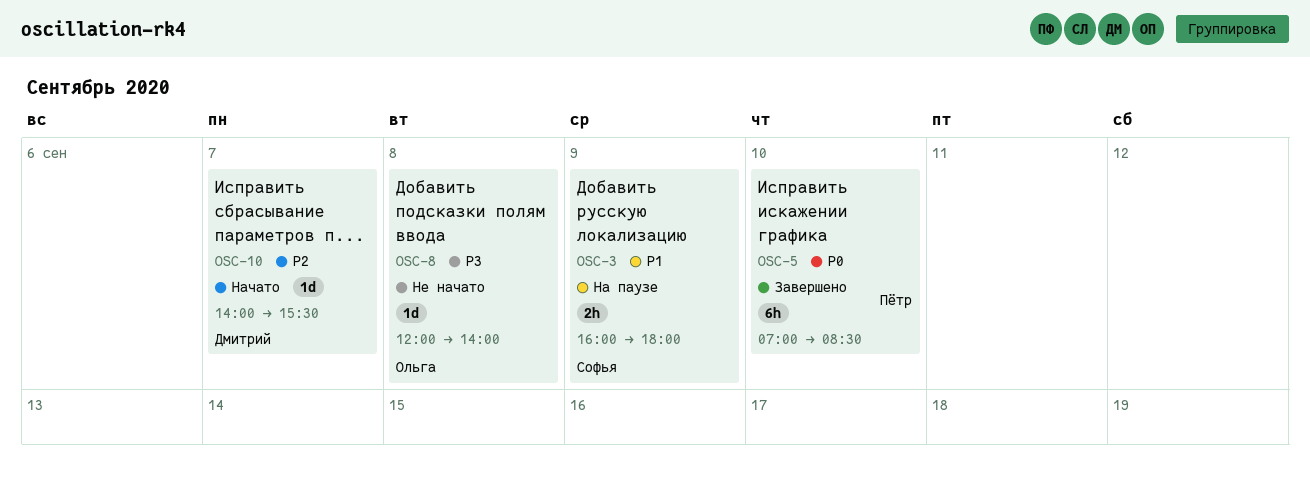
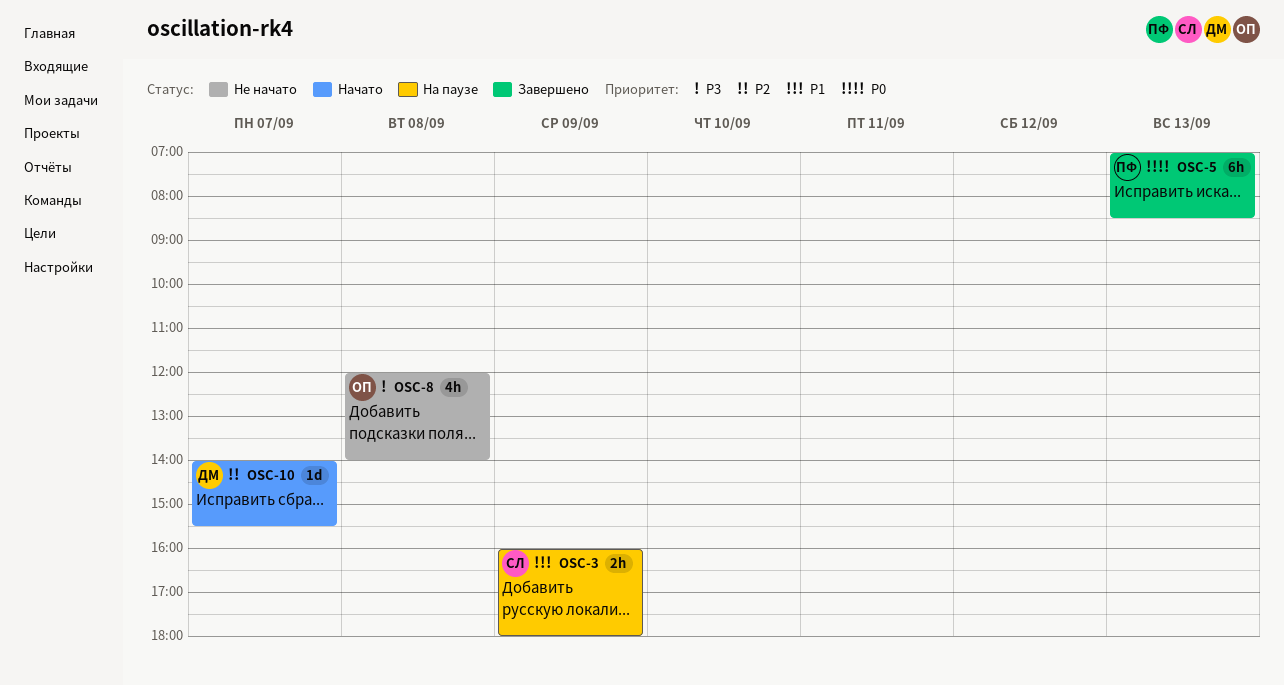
OSC-5, day: Sep 10 -> Sep 13
OSC-8, estimate: 1d -> 4h

